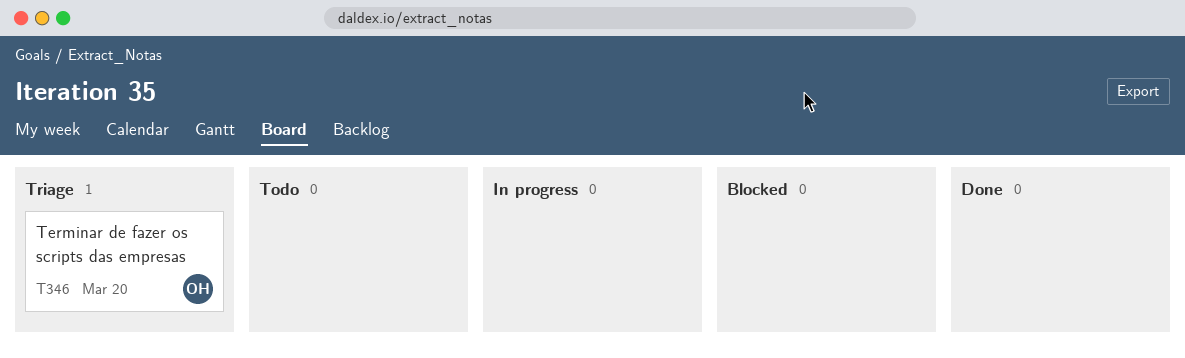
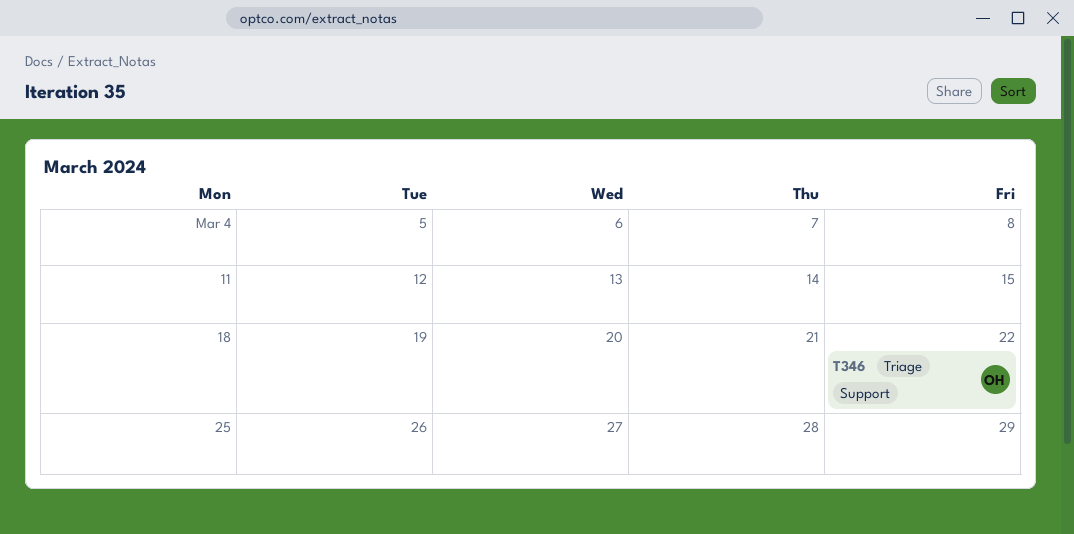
T346, due: Mar 20 -> Mar 22

